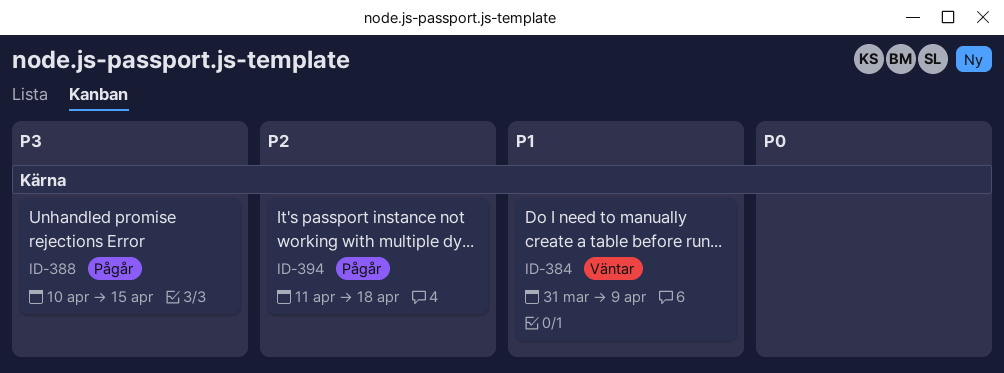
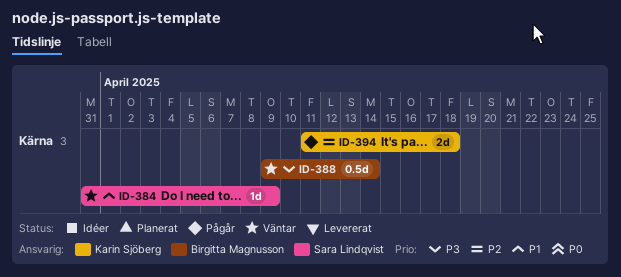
ID-388, status: Pågår -> Väntar
ID-388, start: Apr 10 -> Apr 9
ID-388, due: Apr 15 -> Apr 14

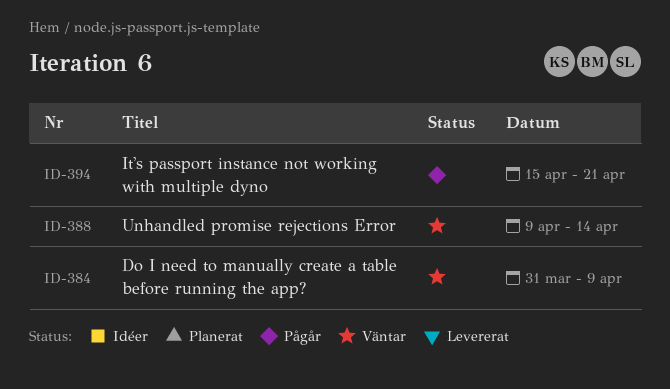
ID-394, start: Apr 11 -> Apr 15
ID-394, due: Apr 18 -> Apr 21

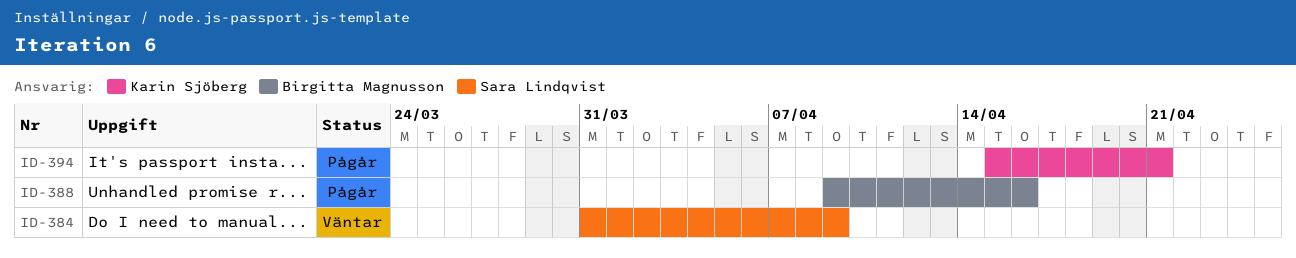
ID-388, status: Väntar -> Pågår
ID-388, due: Apr 14 -> Apr 16

